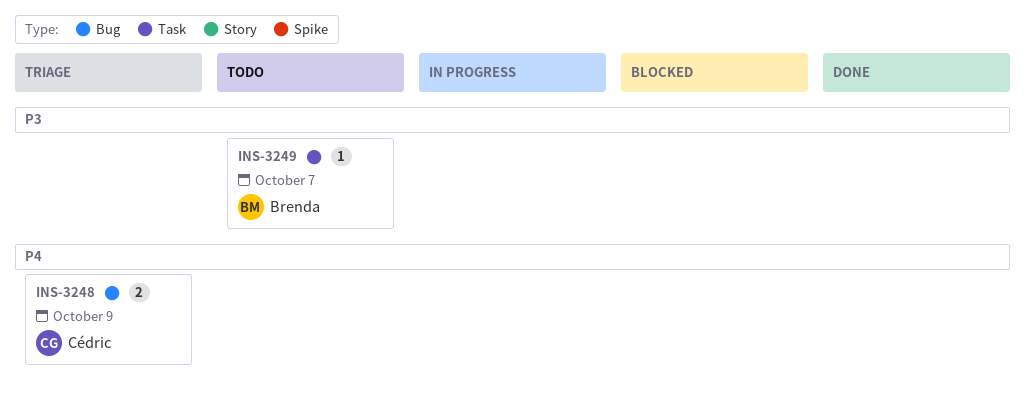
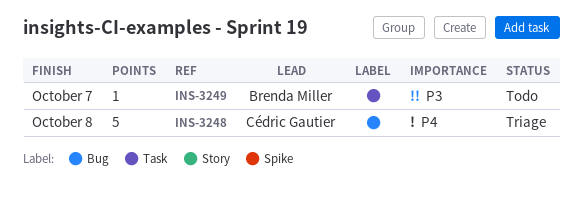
INS-3248, estimate: 2 -> 5
INS-3248, due: Oct 9 -> Oct 8

